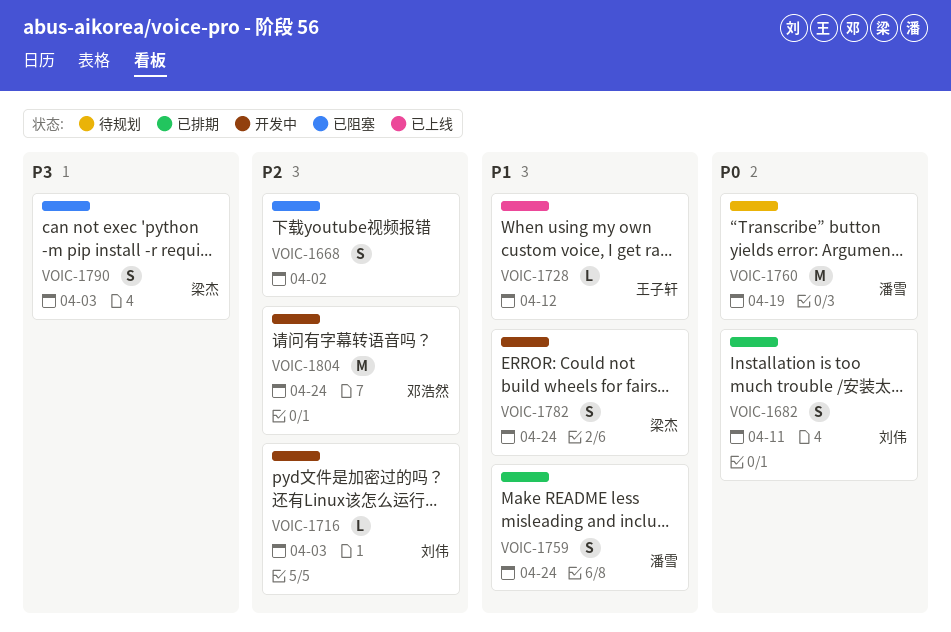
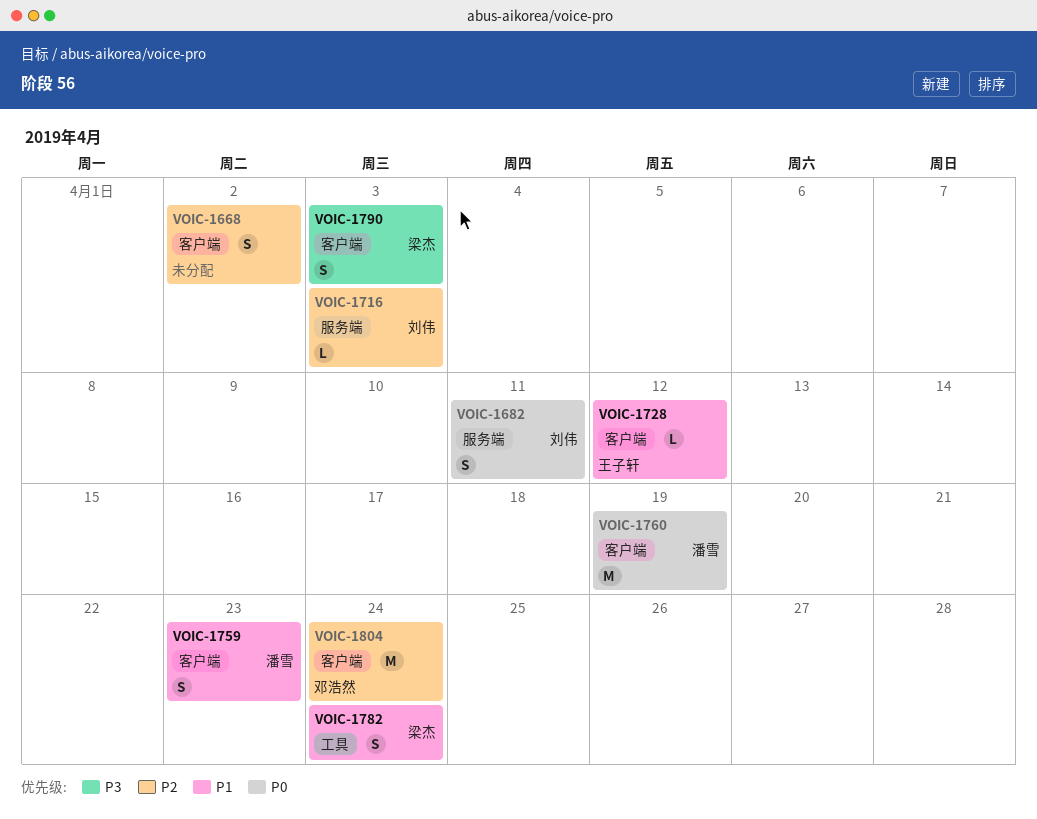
VOIC-1759, due: Apr 24 -> Apr 23

